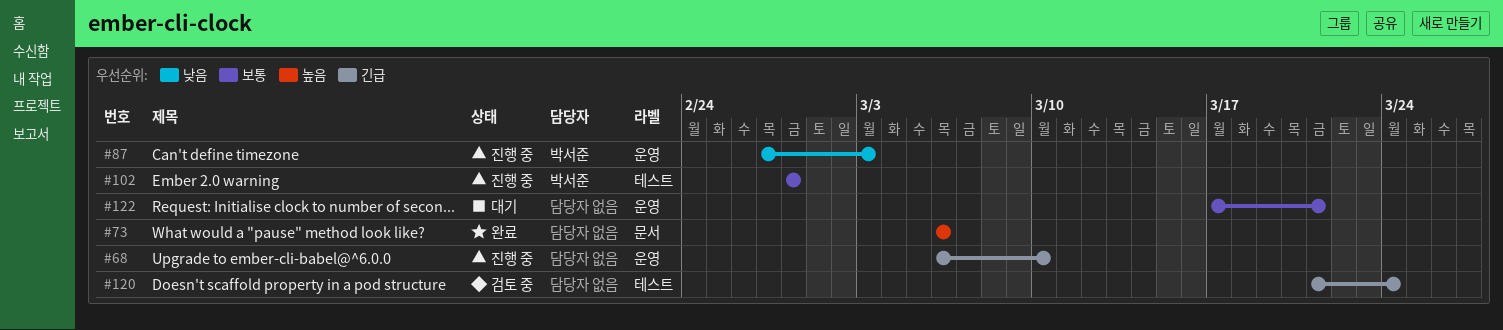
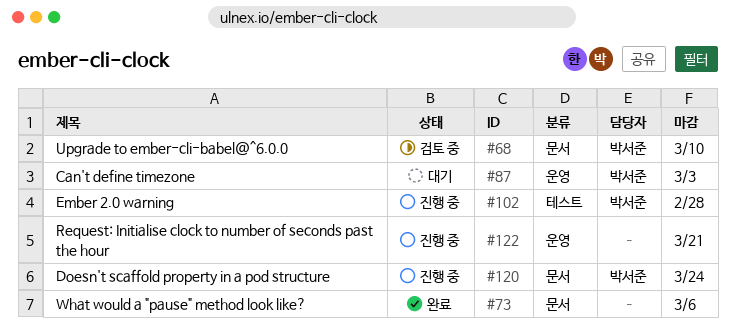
#68, status: 진행 중 -> 검토 중
#68, owner: none -> 박서준
#68, label: 운영 -> 문서
#87, status: 진행 중 -> 대기
#120, status: 검토 중 -> 진행 중
#120, owner: none -> 박서준
#120, label: 테스트 -> 문서
#122, status: 대기 -> 진행 중

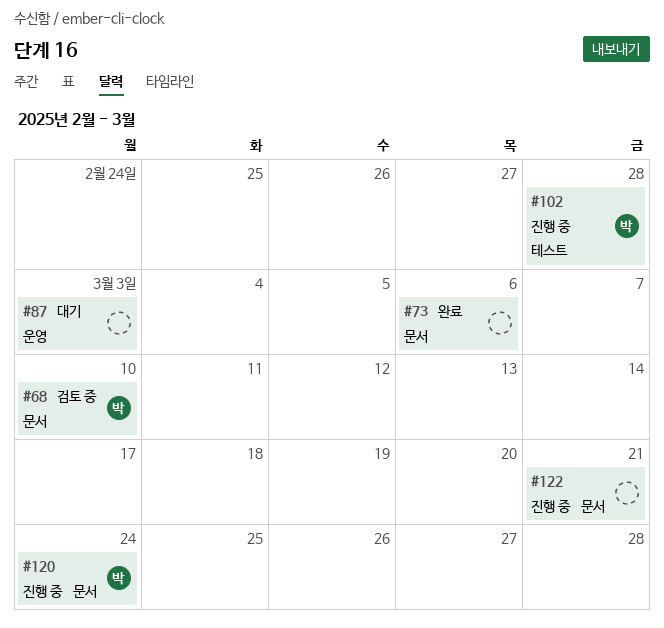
#87, owner: 박서준 -> none
#122, label: 운영 -> 문서

